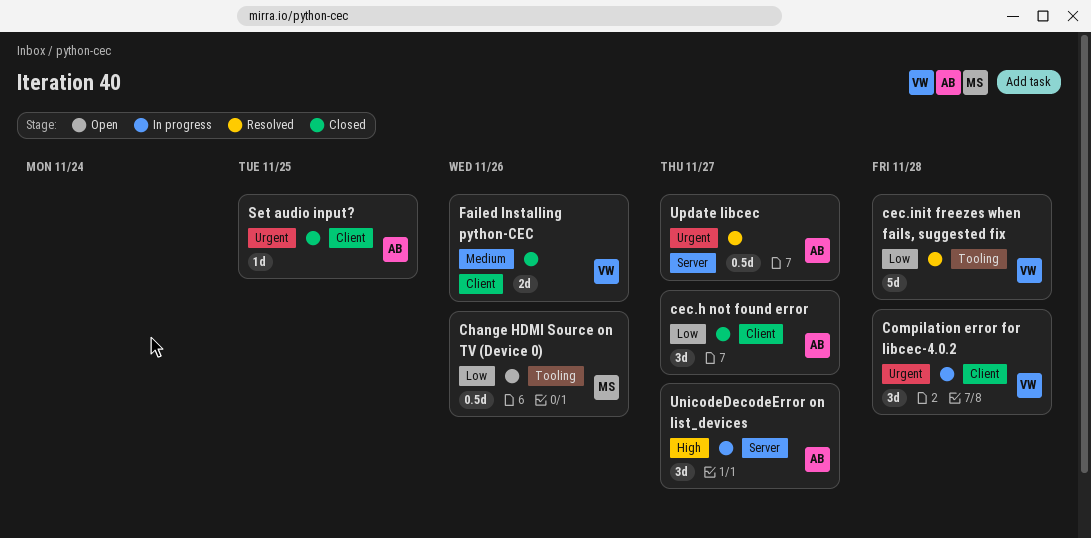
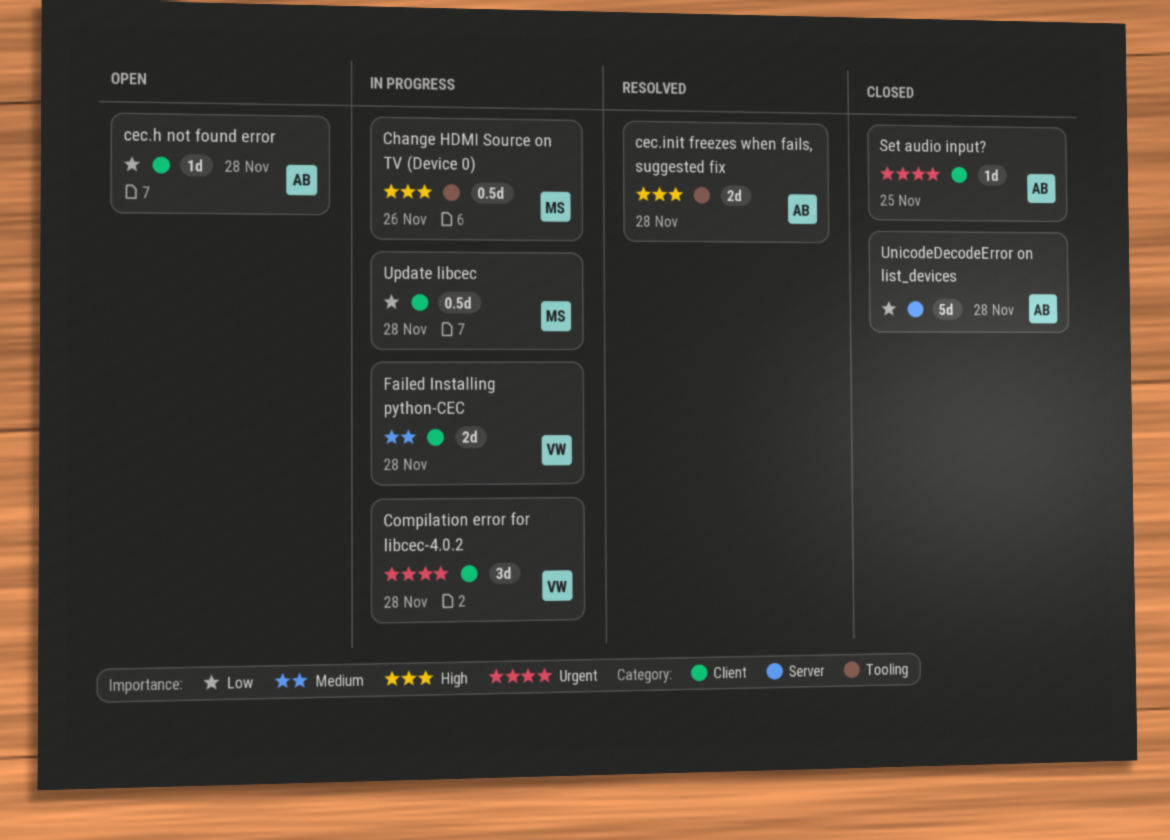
cec.h not found error, status: Closed -> Open
cec.h not found error, estimate: 3d -> 1d
cec.h not found error, due: Nov 27 -> Nov 28
cec.init freezes when fails, suggested fix, owner: VW -> AB
cec.init freezes when fails, suggested fix, priority: Low -> High
cec.init freezes when fails, suggested fix, estimate: 5d -> 2d
Change HDMI Source on TV (Device 0), status: Open -> In progress
Change HDMI Source on TV (Device 0), priority: Low -> High
Failed Installing python-CEC, status: Closed -> In progress
Failed Installing python-CEC, due: Nov 26 -> Nov 28
UnicodeDecodeError on list_devices, status: In progress -> Closed
UnicodeDecodeError on list_devices, priority: High -> Low
UnicodeDecodeError on list_devices, estimate: 3d -> 5d
UnicodeDecodeError on list_devices, due: Nov 27 -> Nov 28
Update libcec, status: Resolved -> In progress
Update libcec, owner: AB -> MS
Update libcec, priority: Urgent -> Low
Update libcec, label: Server -> Client
Update libcec, due: Nov 27 -> Nov 28

